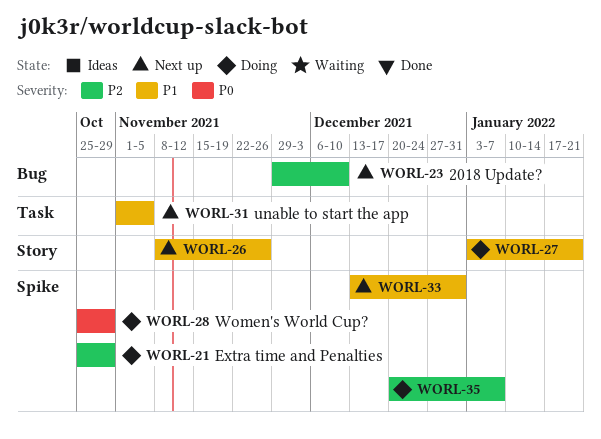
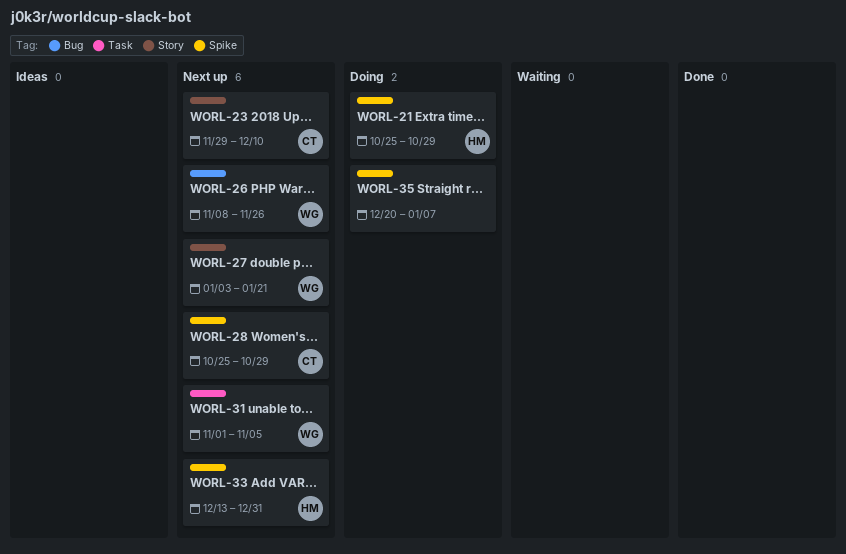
WORL-23, label: Bug -> Story
WORL-26, label: Story -> Bug
WORL-27, status: Doing -> Next up
WORL-28, status: Doing -> Next up

